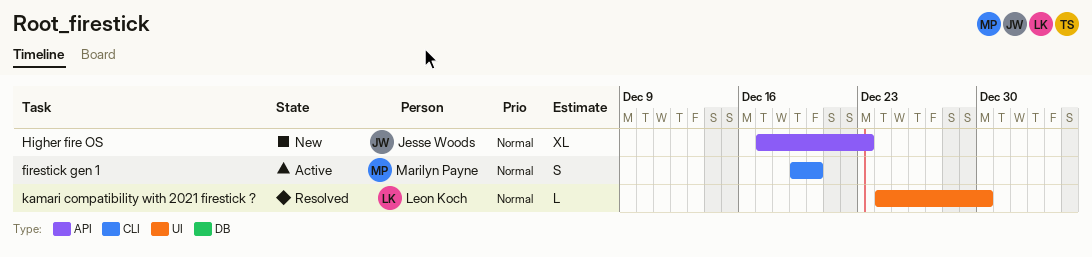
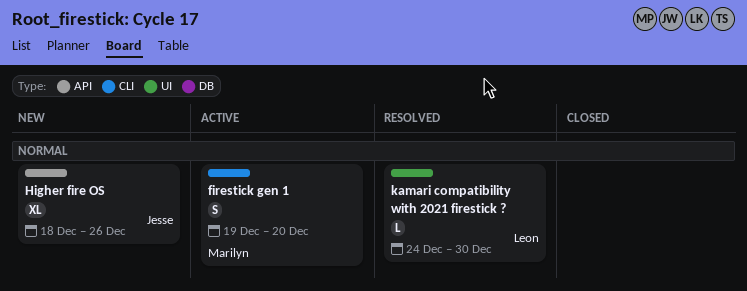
Higher fire OS, start: Dec 17 -> Dec 18
Higher fire OS, due: Dec 23 -> Dec 26

